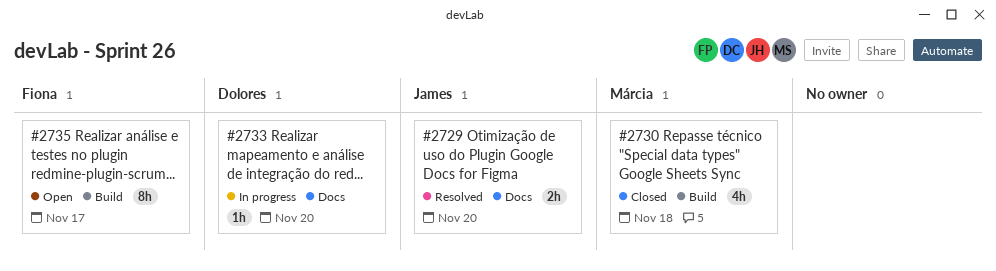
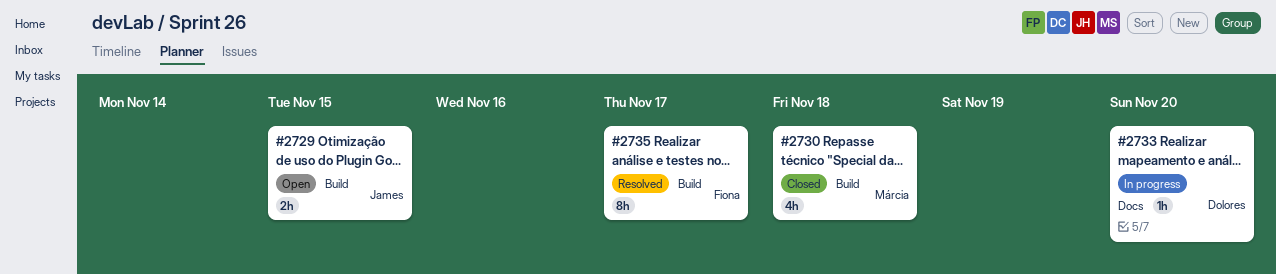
#2729, status: Resolved -> Open
#2729, label: Docs -> Build
#2729, due: Nov 20 -> Nov 15
#2735, status: Open -> Resolved

